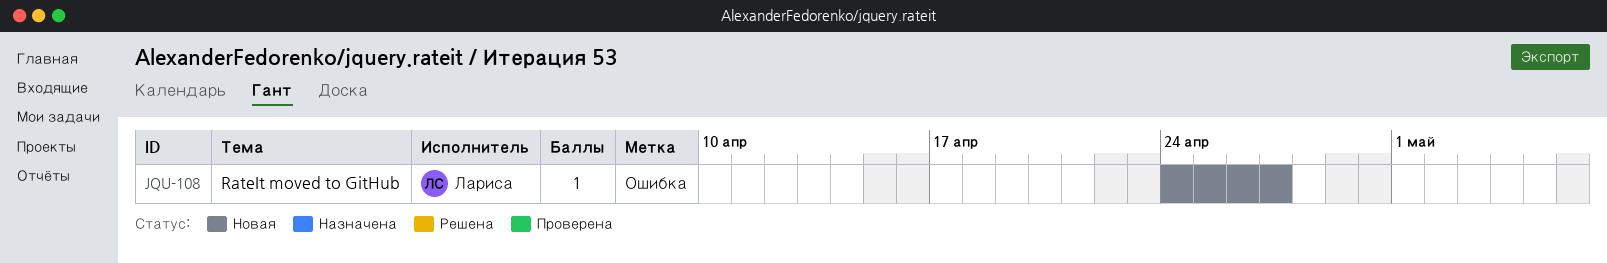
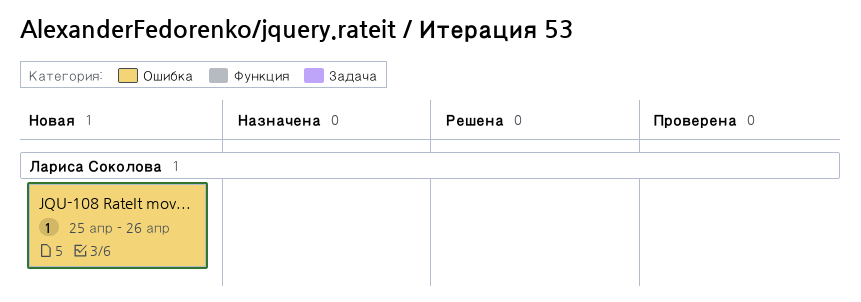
JQU-108, start: Apr 24 -> Apr 25
JQU-108, due: Apr 27 -> Apr 26

